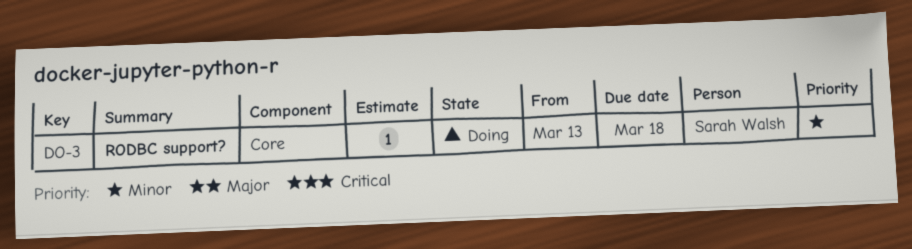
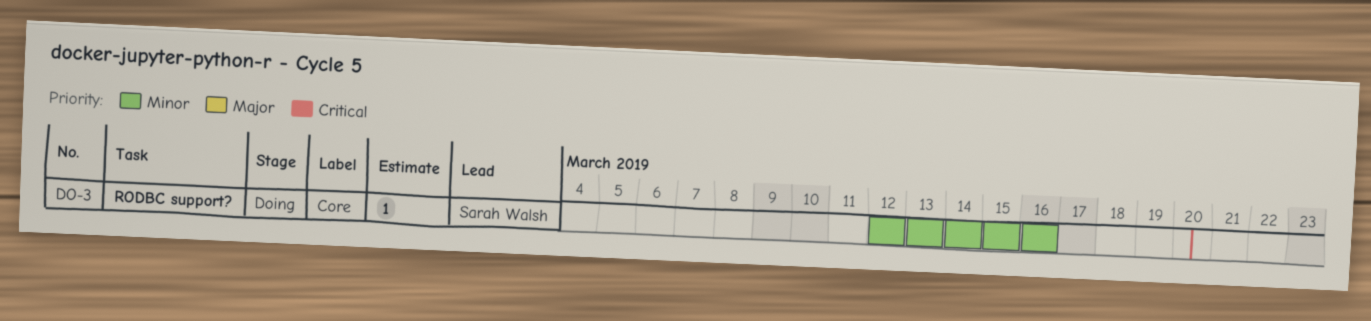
DO-3, start: Mar 13 -> Mar 12
DO-3, due: Mar 18 -> Mar 16

